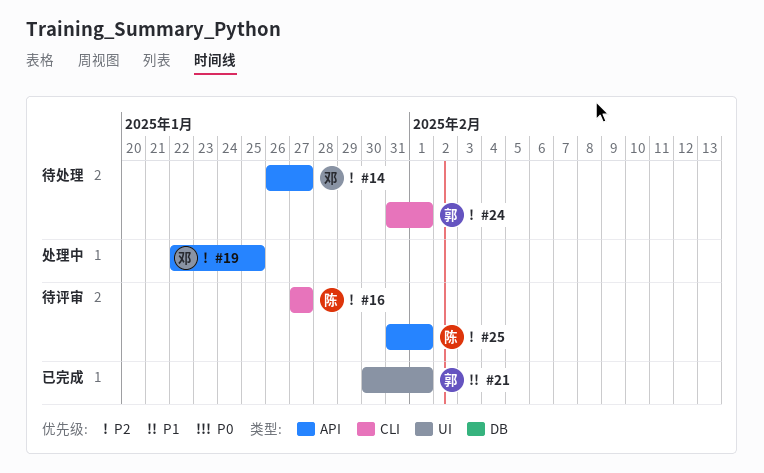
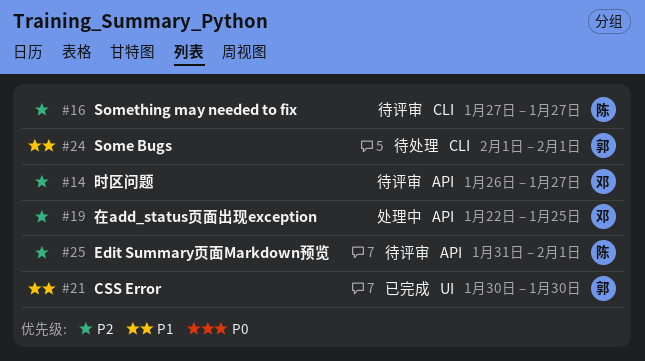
#14, status: 待处理 -> 待评审
#21, due: Feb 1 -> Jan 30
#24, priority: P2 -> P1
#24, start: Jan 31 -> Feb 1

